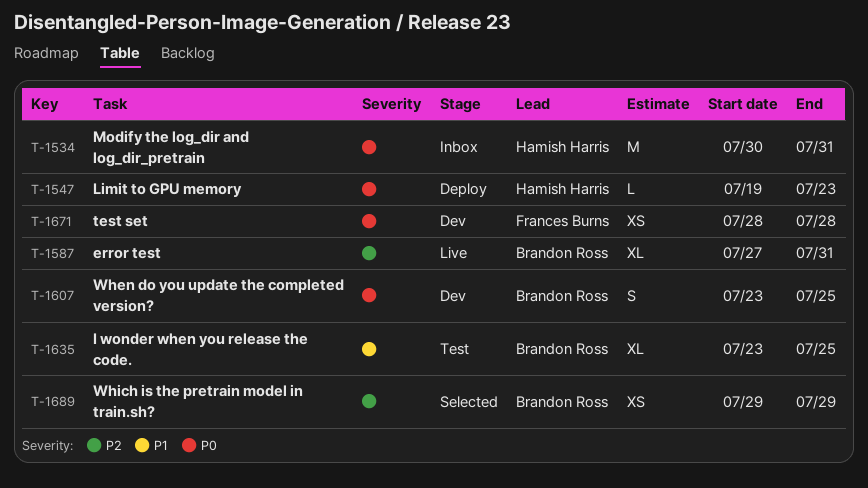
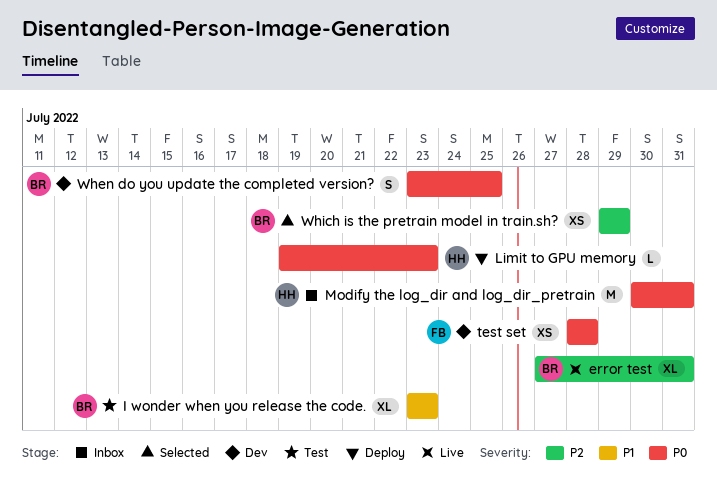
I wonder when you release the code., due: Jul 25 -> Jul 23

